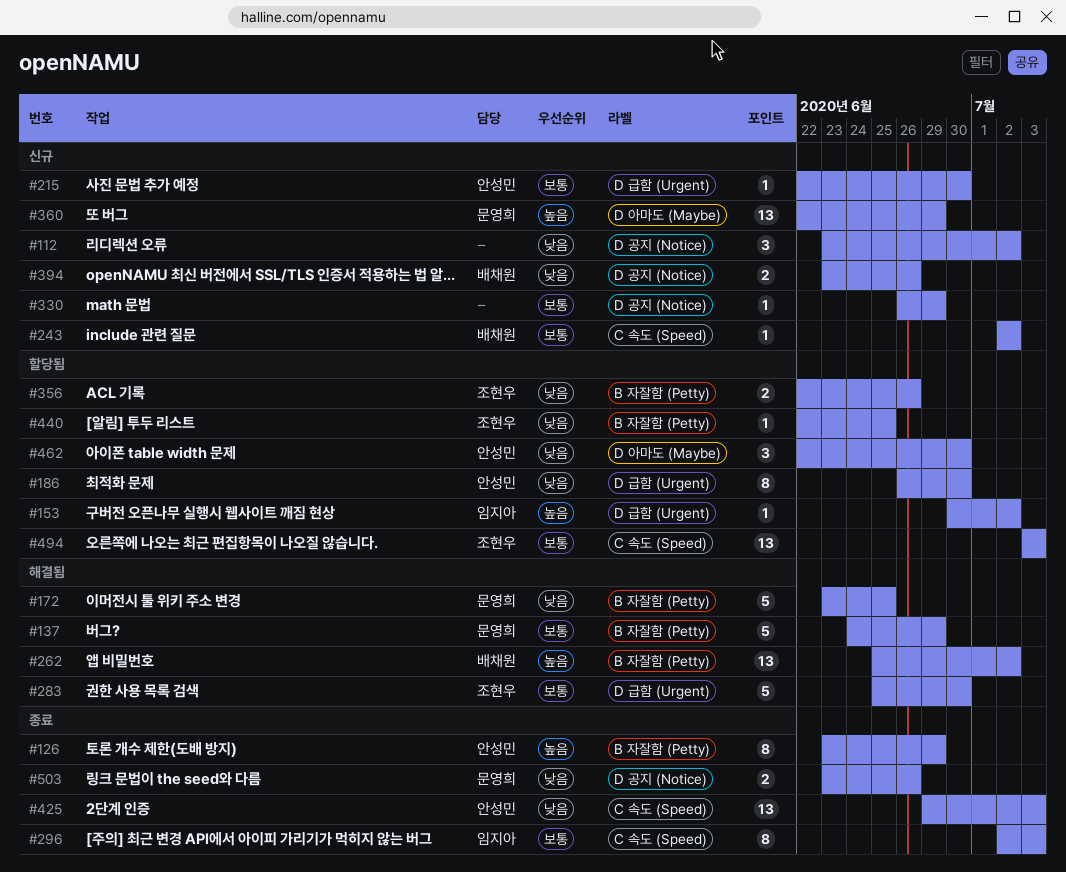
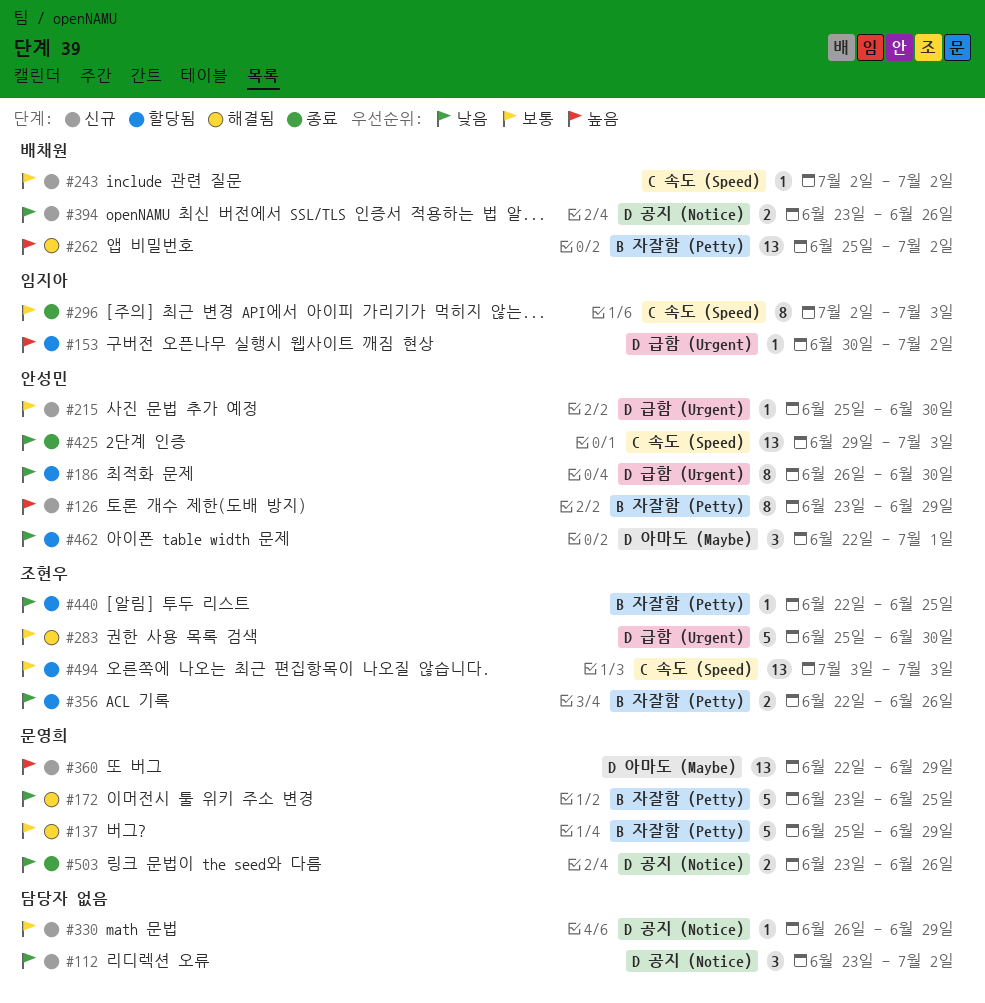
#126, status: 종료 -> 신규
#137, start: Jun 24 -> Jun 25
#215, start: Jun 22 -> Jun 25
#462, due: Jun 30 -> Jul 1

